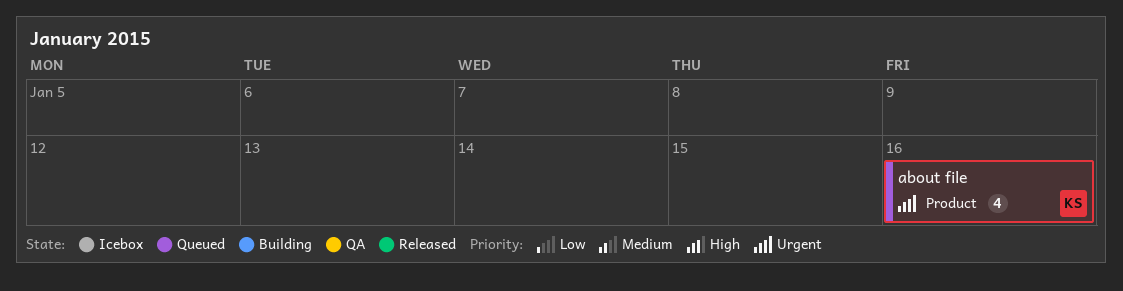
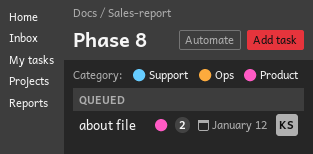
about file, estimate: 4 -> 2
about file, due: Jan 16 -> Jan 12

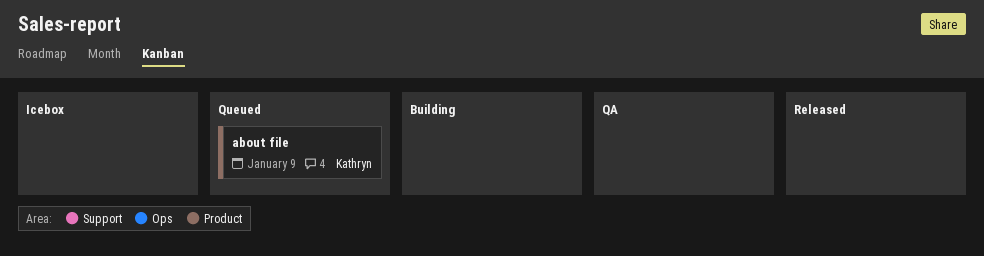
about file, due: Jan 12 -> Jan 9

